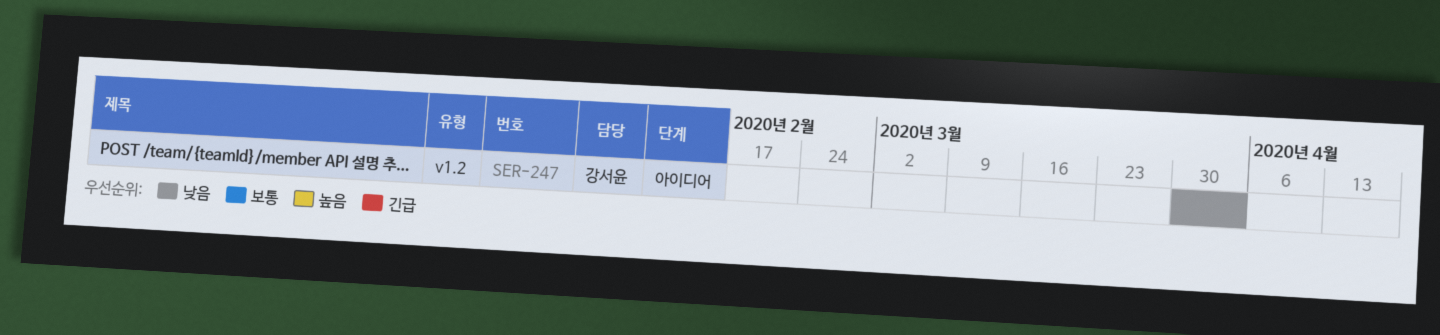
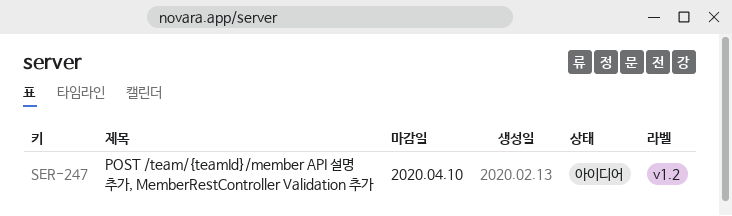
SER-247, due: Apr 3 -> Apr 10

